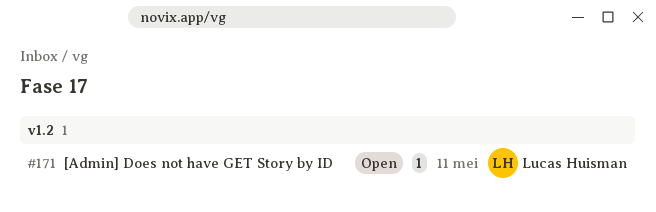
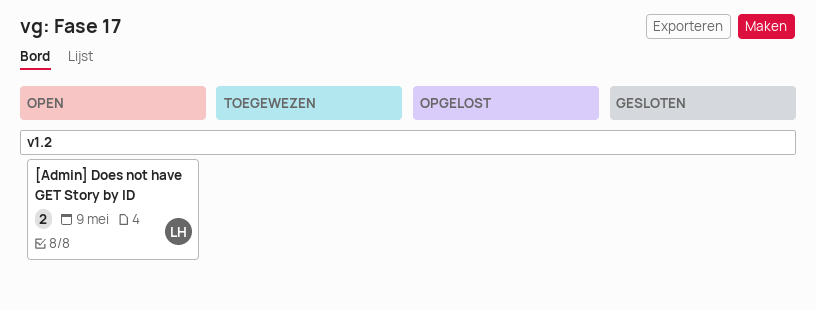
[Admin] Does not have GET Story by ID, estimate: 1 -> 2
[Admin] Does not have GET Story by ID, due: May 11 -> May 9

